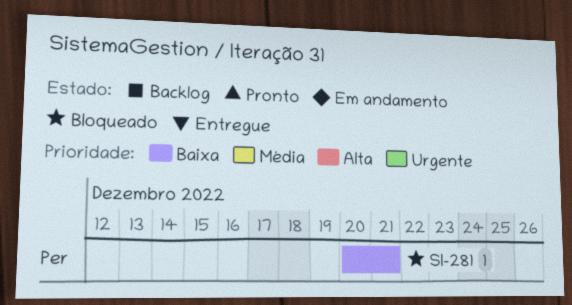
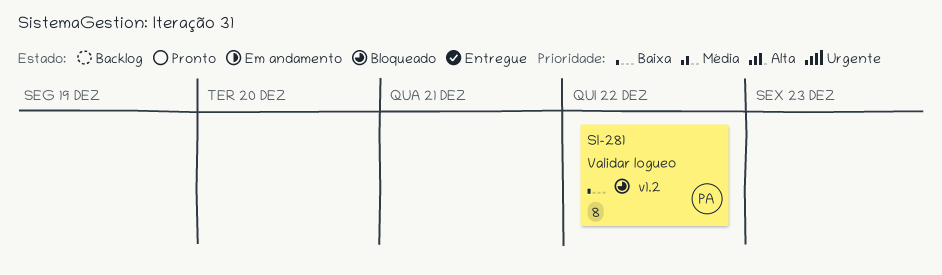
SI-281, estimate: 1 -> 8
SI-281, due: Dec 21 -> Dec 22

